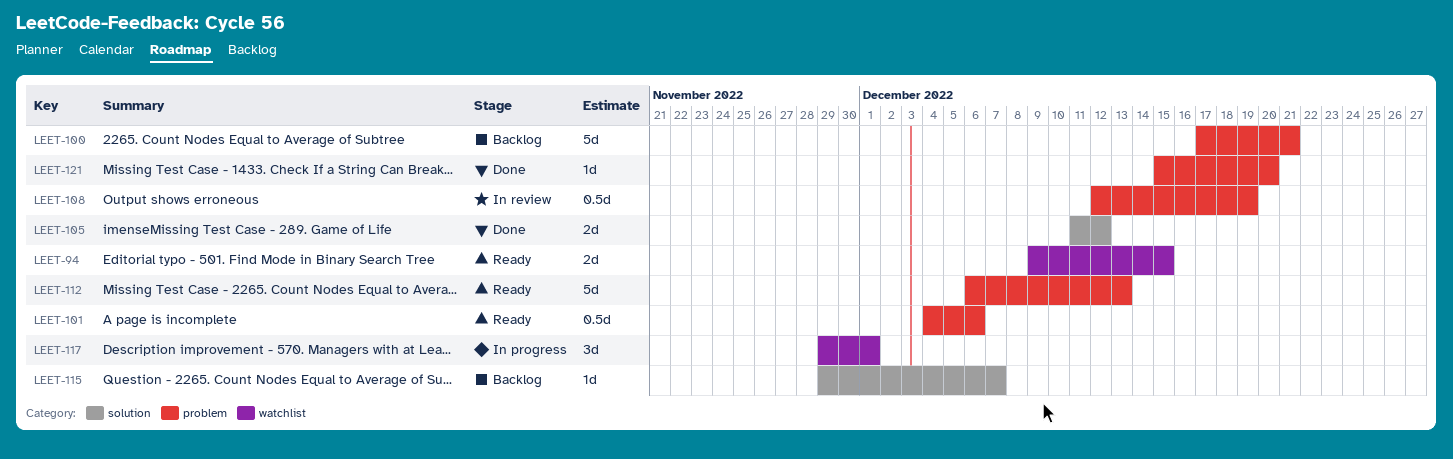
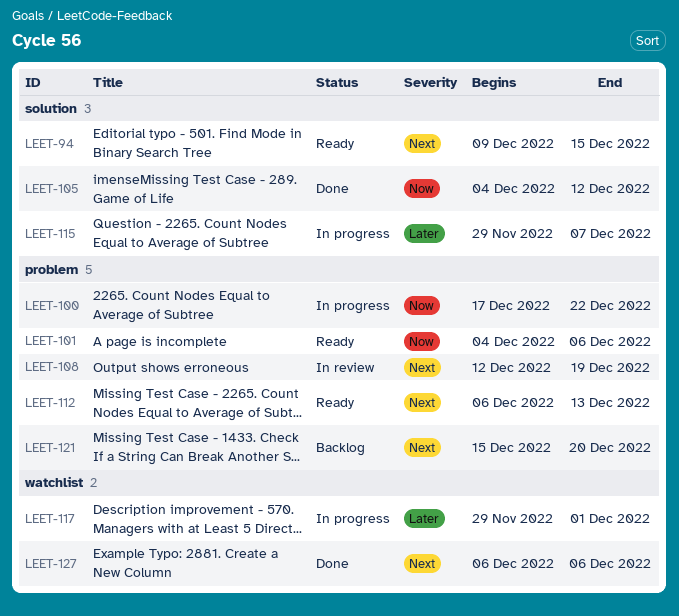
LEET-94, label: watchlist -> solution
LEET-100, status: Backlog -> In progress
LEET-100, due: Dec 21 -> Dec 22
LEET-105, start: Dec 11 -> Dec 4
LEET-115, status: Backlog -> In progress
LEET-121, status: Done -> Backlog
LEET-127: none -> present

